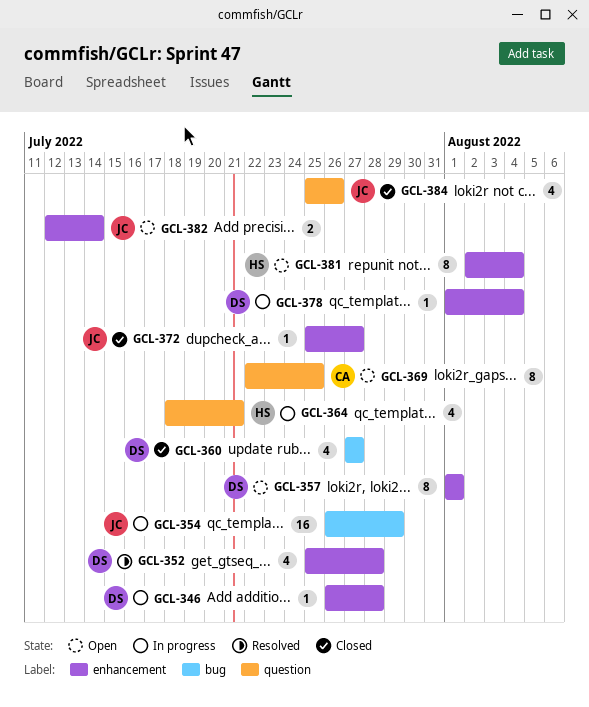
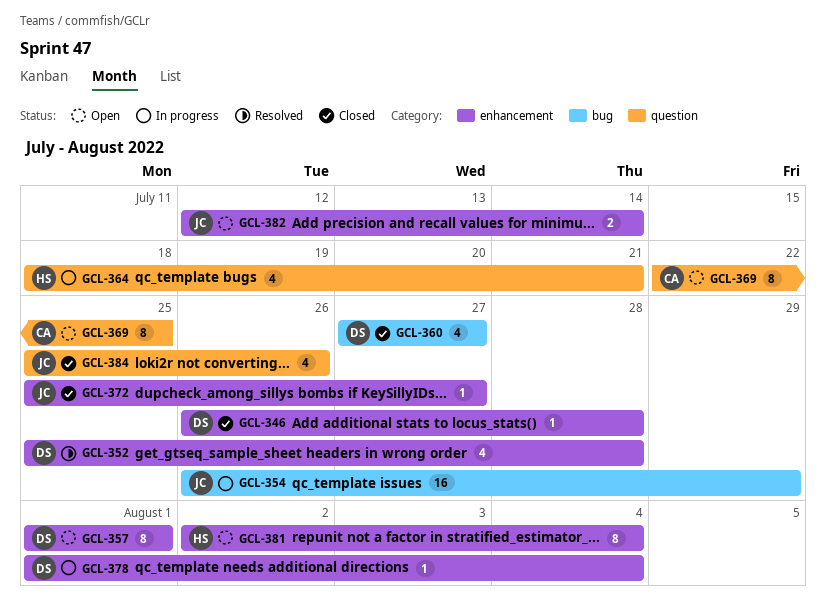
GCL-346, status: In progress -> Closed

